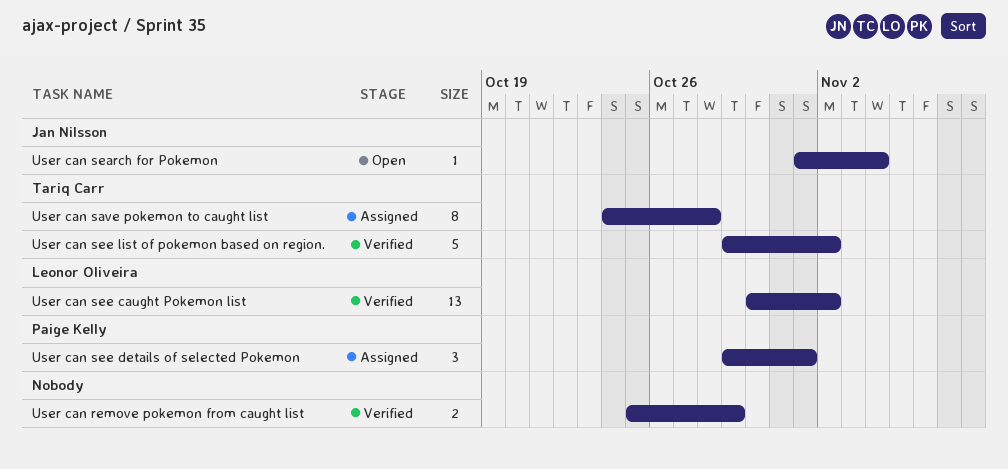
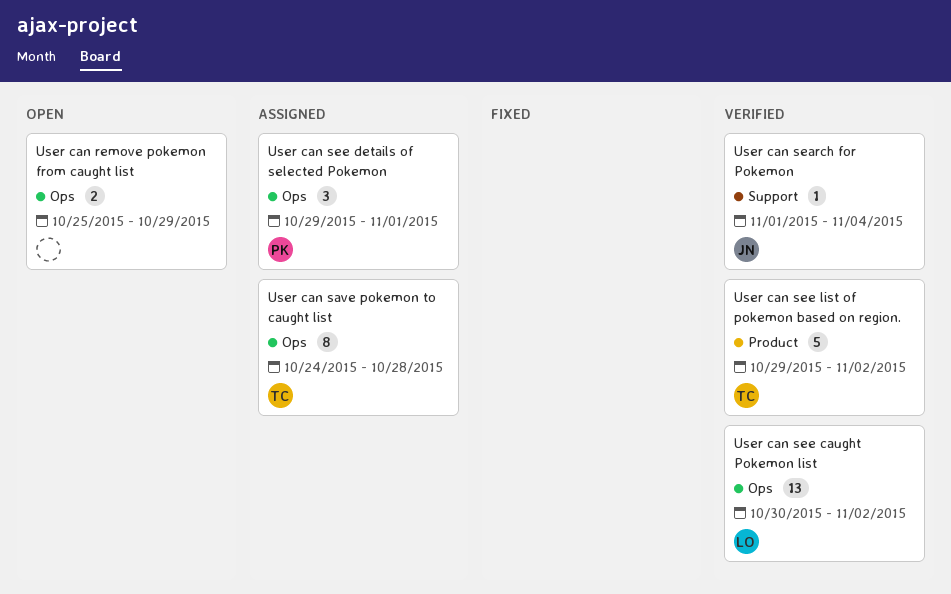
User can remove pokemon from caught list, status: Verified -> Open
User can search for Pokemon, status: Open -> Verified

